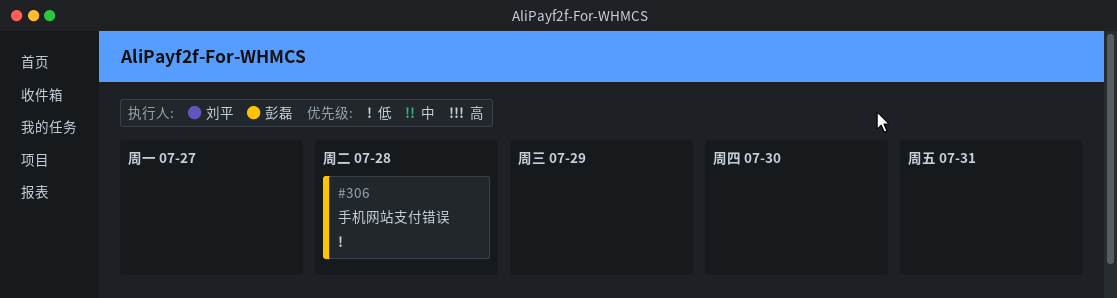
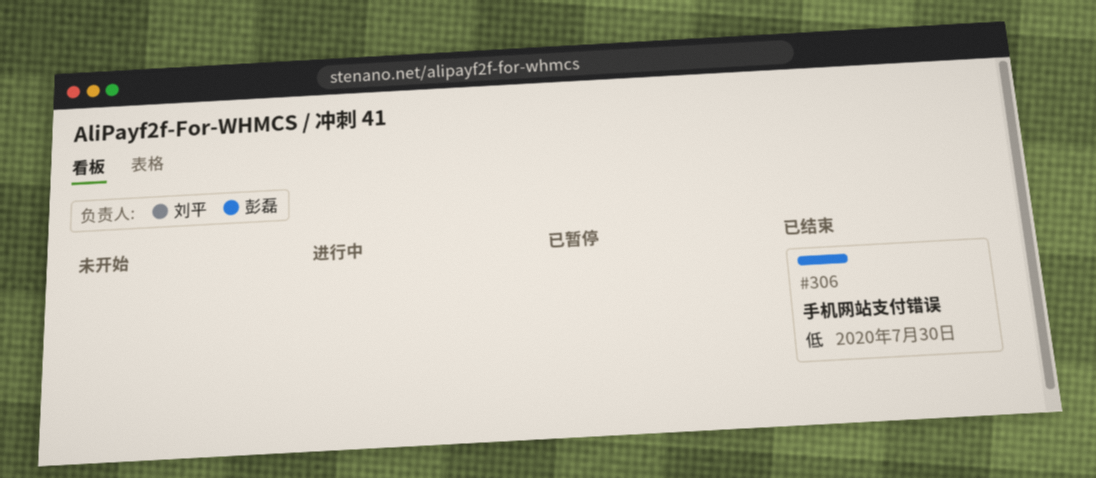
#306, due: Jul 28 -> Jul 30

